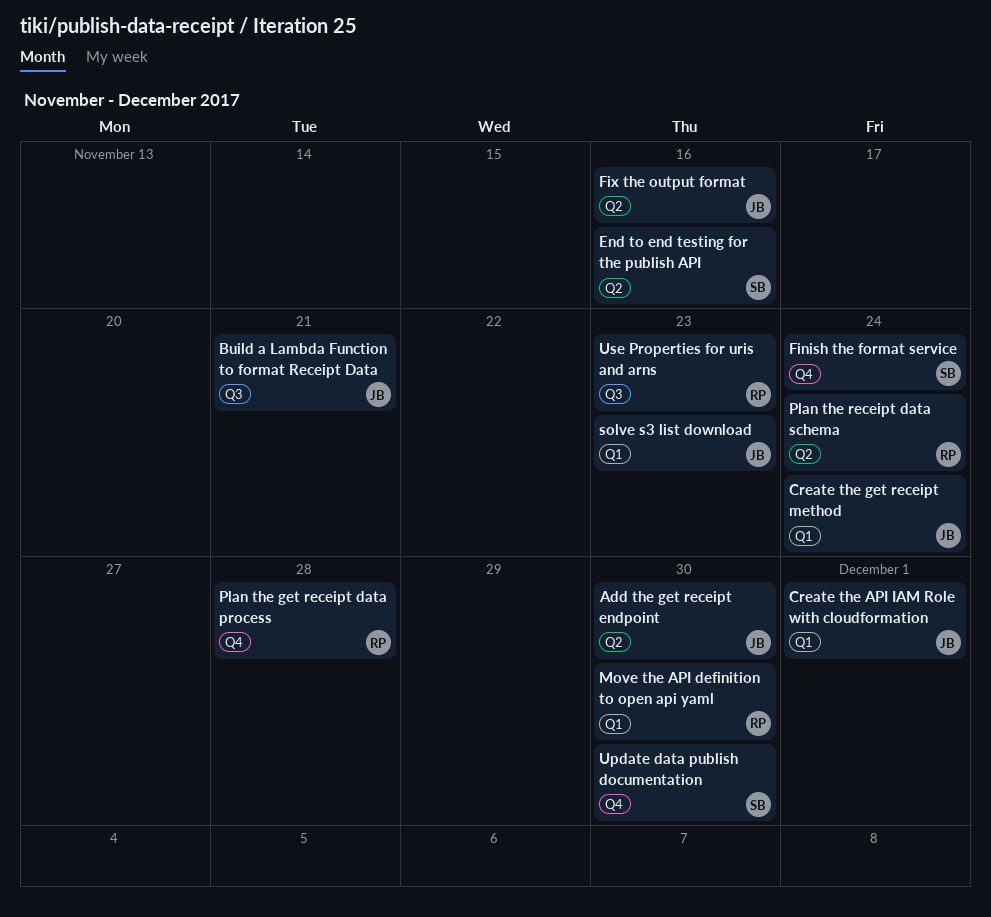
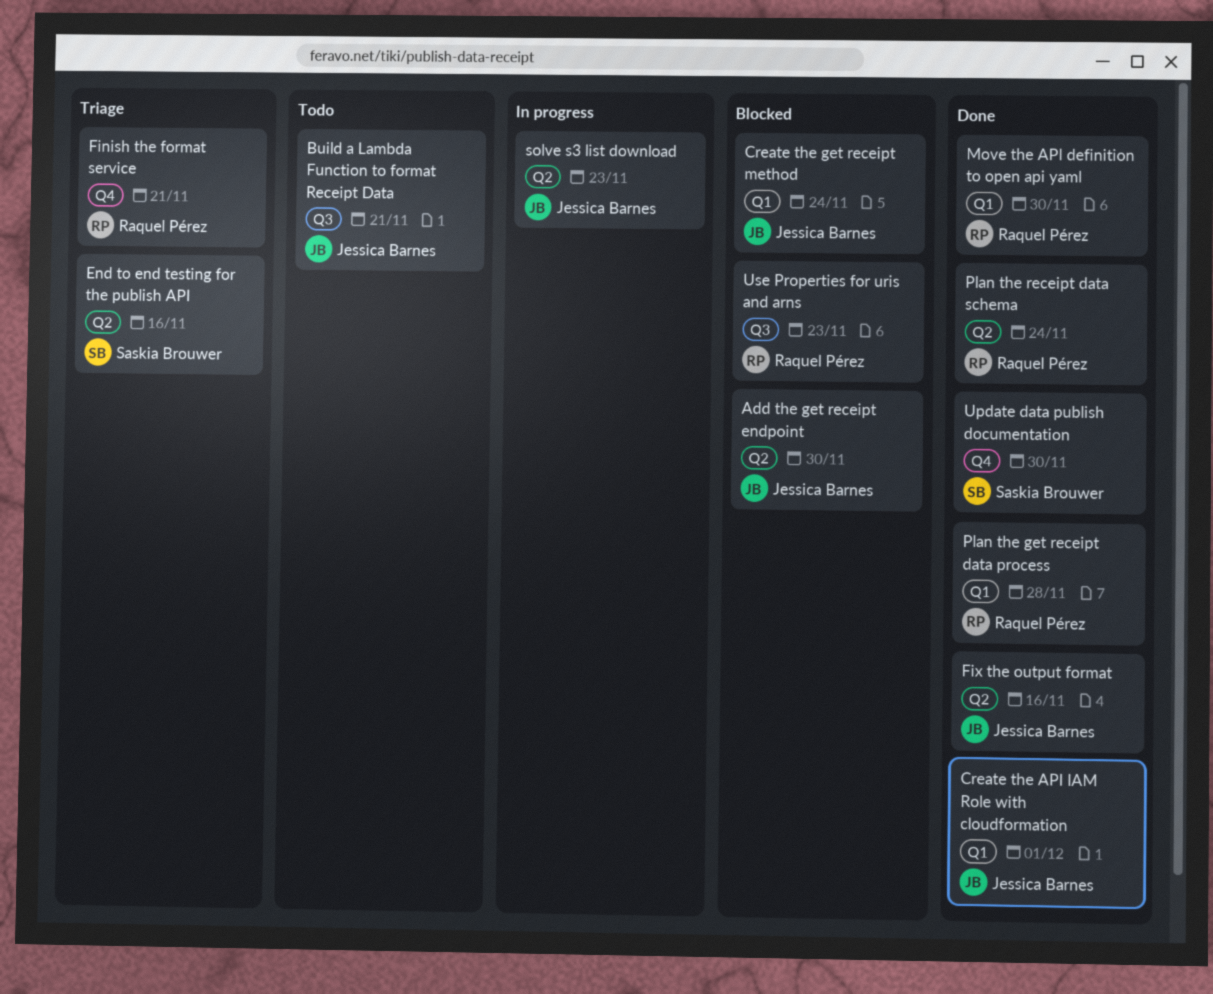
Finish the format service, owner: Saskia Brouwer -> Raquel Pérez
Finish the format service, due: Nov 24 -> Nov 21
Plan the get receipt data process, label: Q4 -> Q1
solve s3 list download, label: Q1 -> Q2

